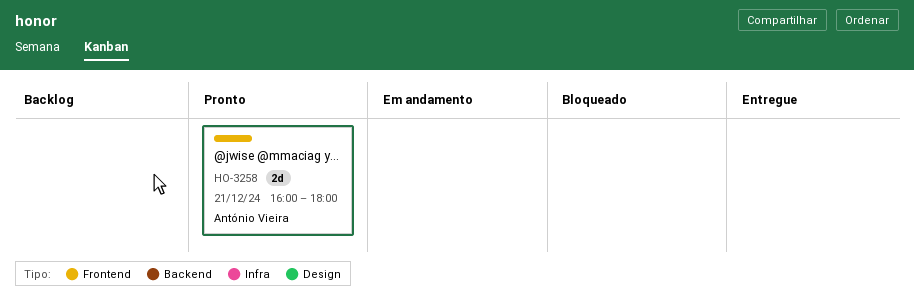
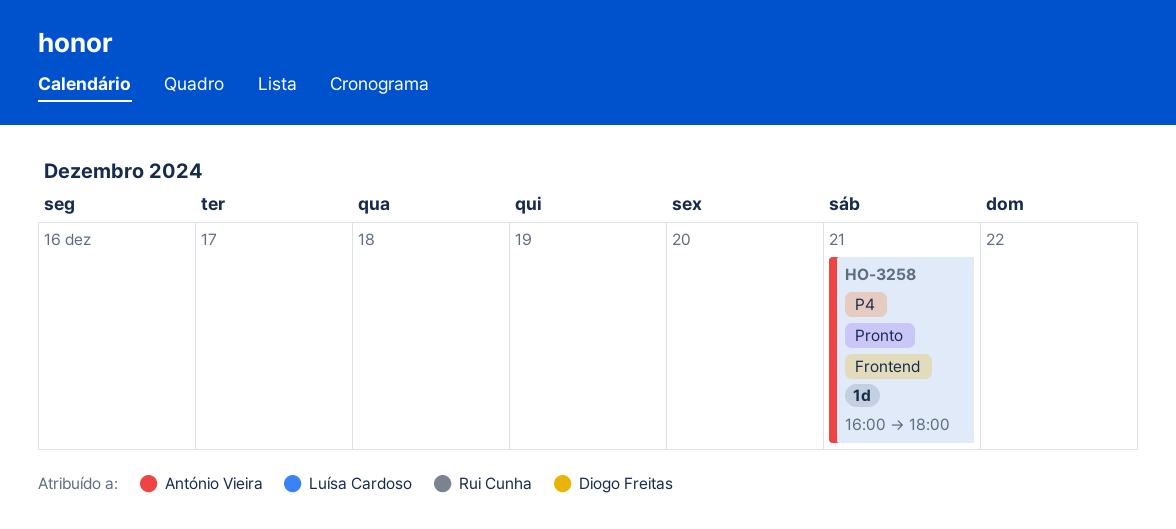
HO-3258, estimate: 2d -> 1d

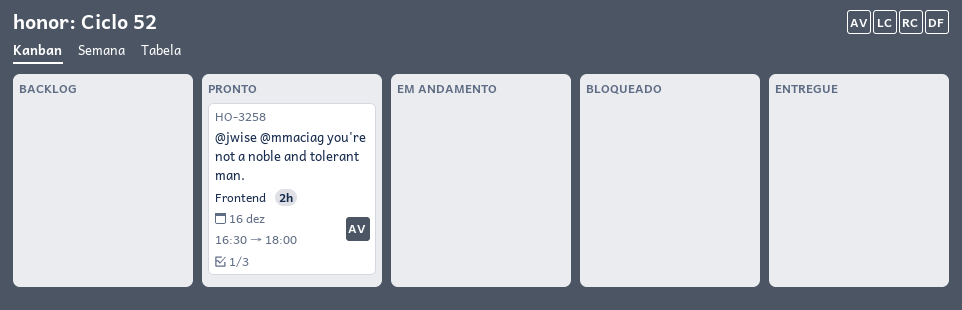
HO-3258, estimate: 1d -> 2h
HO-3258, day: Dec 21 -> Dec 16
HO-3258, begins: 16:00 -> 16:30

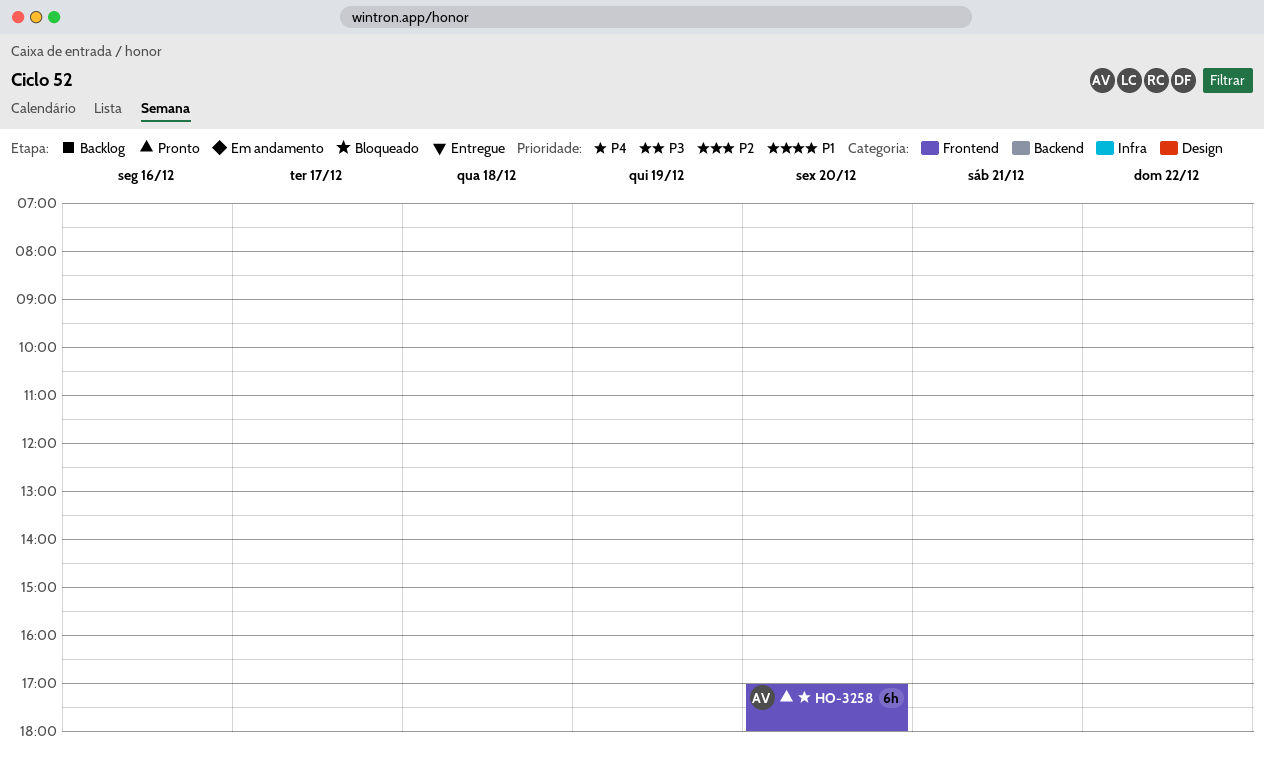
HO-3258, estimate: 2h -> 6h
HO-3258, day: Dec 16 -> Dec 20
HO-3258, begins: 16:30 -> 17:00

